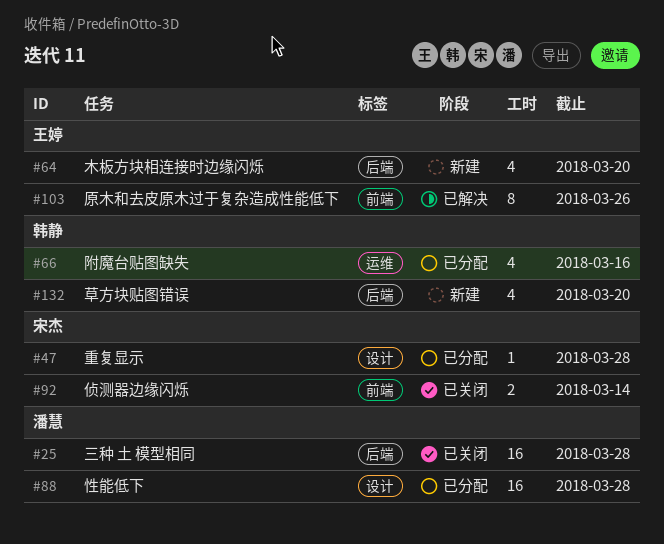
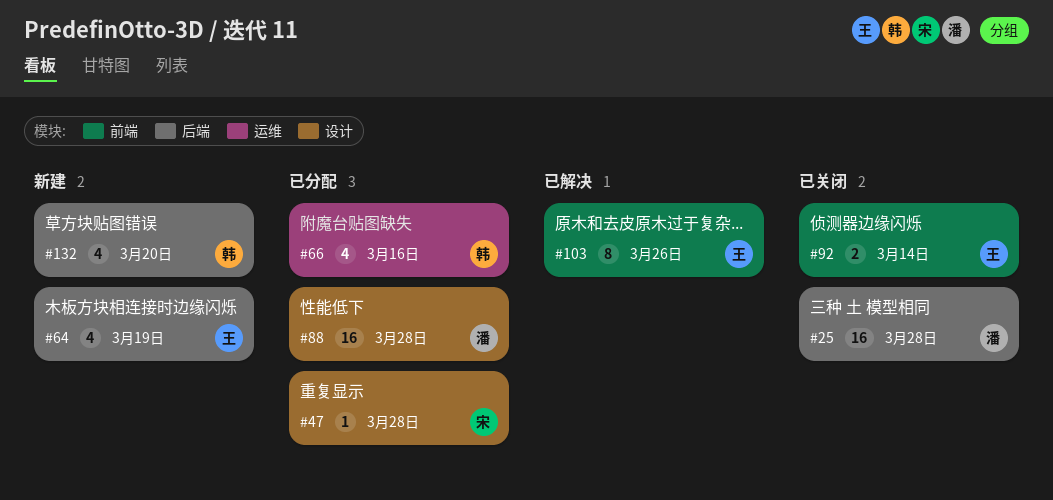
#64, due: Mar 20 -> Mar 19
#92, owner: 宋杰 -> 王婷

